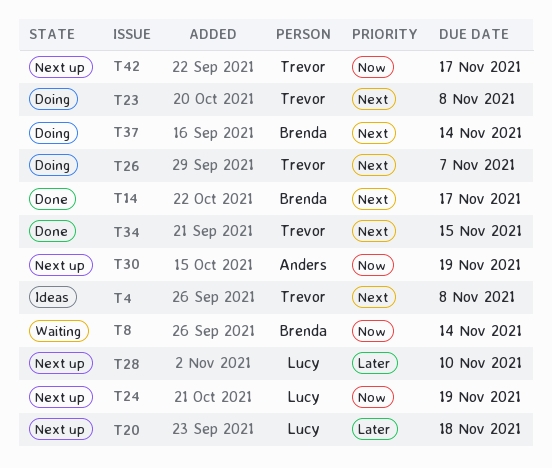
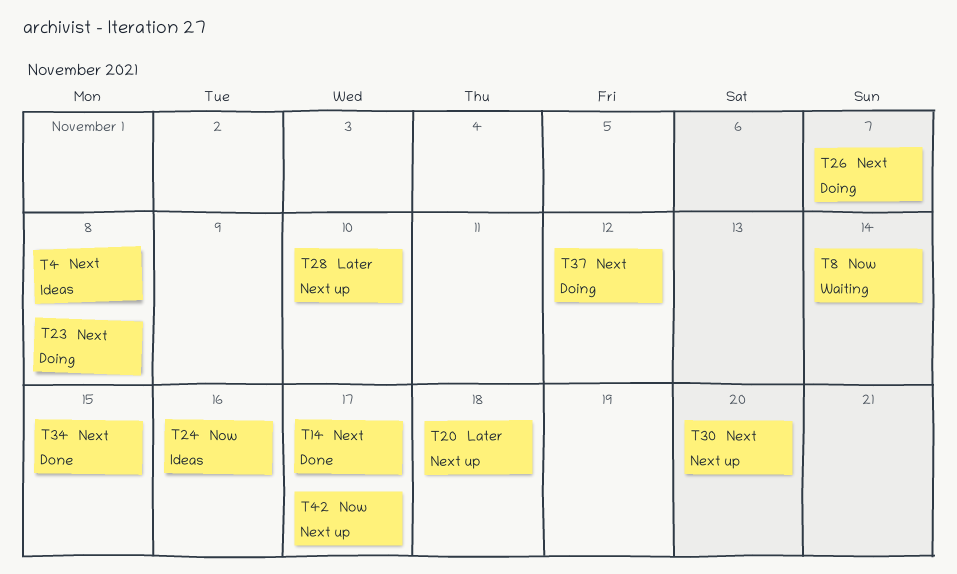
T24, status: Next up -> Ideas
T24, due: Nov 19 -> Nov 16
T30, priority: Now -> Next
T30, due: Nov 19 -> Nov 20
T37, due: Nov 14 -> Nov 12

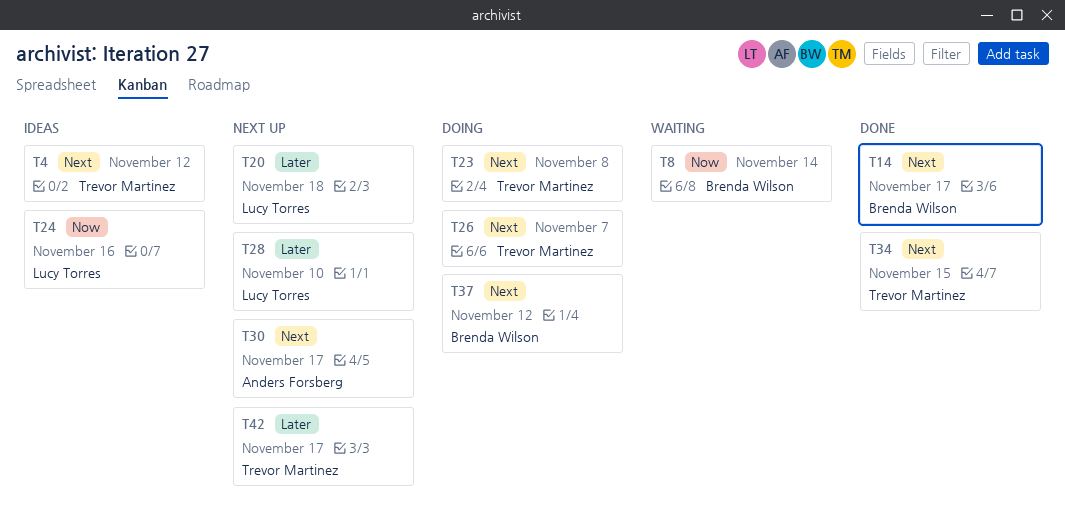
T4, due: Nov 8 -> Nov 12
T30, due: Nov 20 -> Nov 17
T42, priority: Now -> Later

